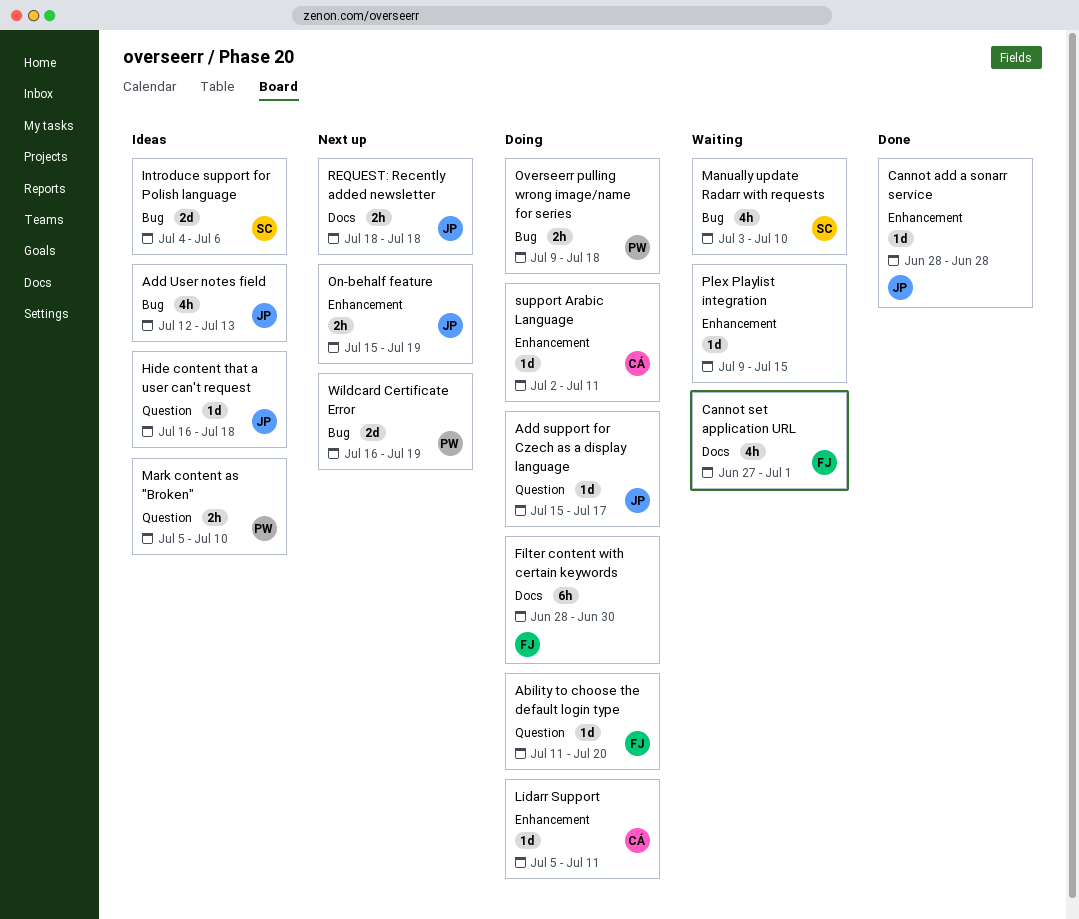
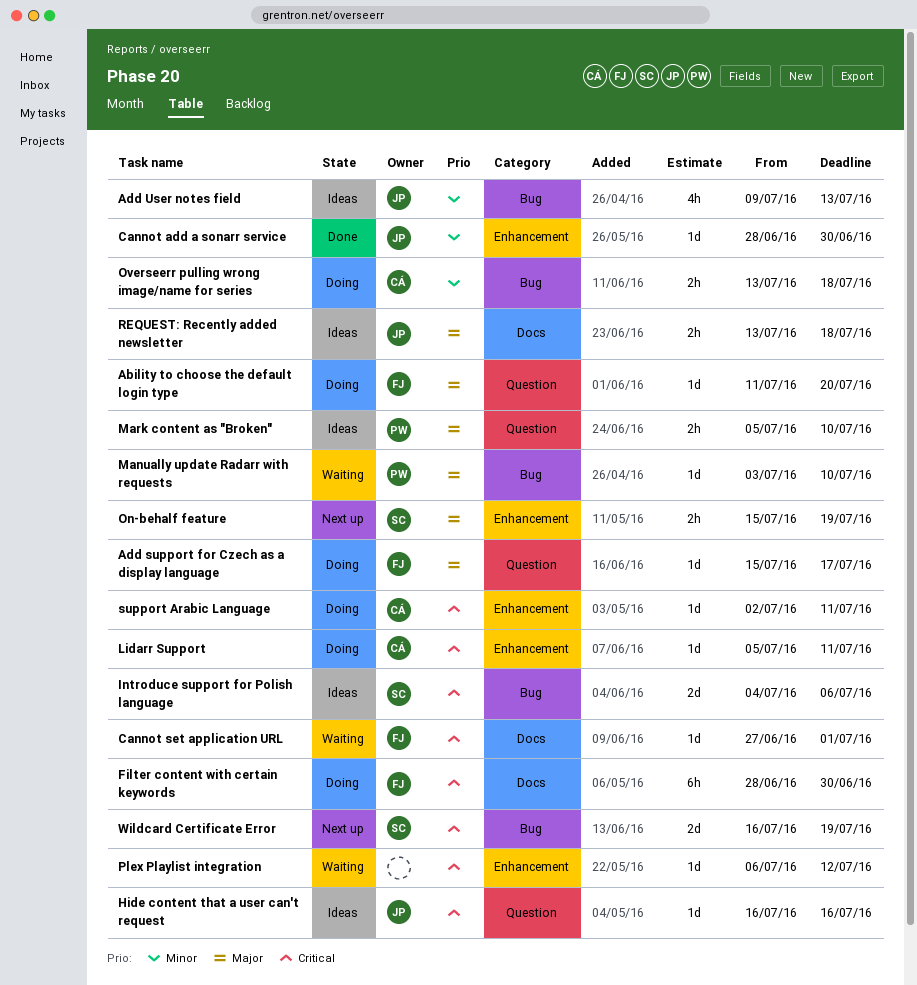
Add support for Czech as a display language, owner: JP -> FJ
Add User notes field, start: Jul 12 -> Jul 9
Cannot add a sonarr service, due: Jun 28 -> Jun 30
Cannot set application URL, estimate: 4h -> 1d
Hide content that a user can't request, due: Jul 18 -> Jul 16
Manually update Radarr with requests, owner: SC -> PW
Manually update Radarr with requests, estimate: 4h -> 1d
On-behalf feature, owner: JP -> SC
Overseerr pulling wrong image/name for series, owner: PW -> CÁ
Overseerr pulling wrong image/name for series, start: Jul 9 -> Jul 13
Plex Playlist integration, start: Jul 9 -> Jul 6
Plex Playlist integration, due: Jul 15 -> Jul 12
REQUEST: Recently added newsletter, status: Next up -> Ideas
REQUEST: Recently added newsletter, start: Jul 18 -> Jul 13
Wildcard Certificate Error, owner: PW -> SC

